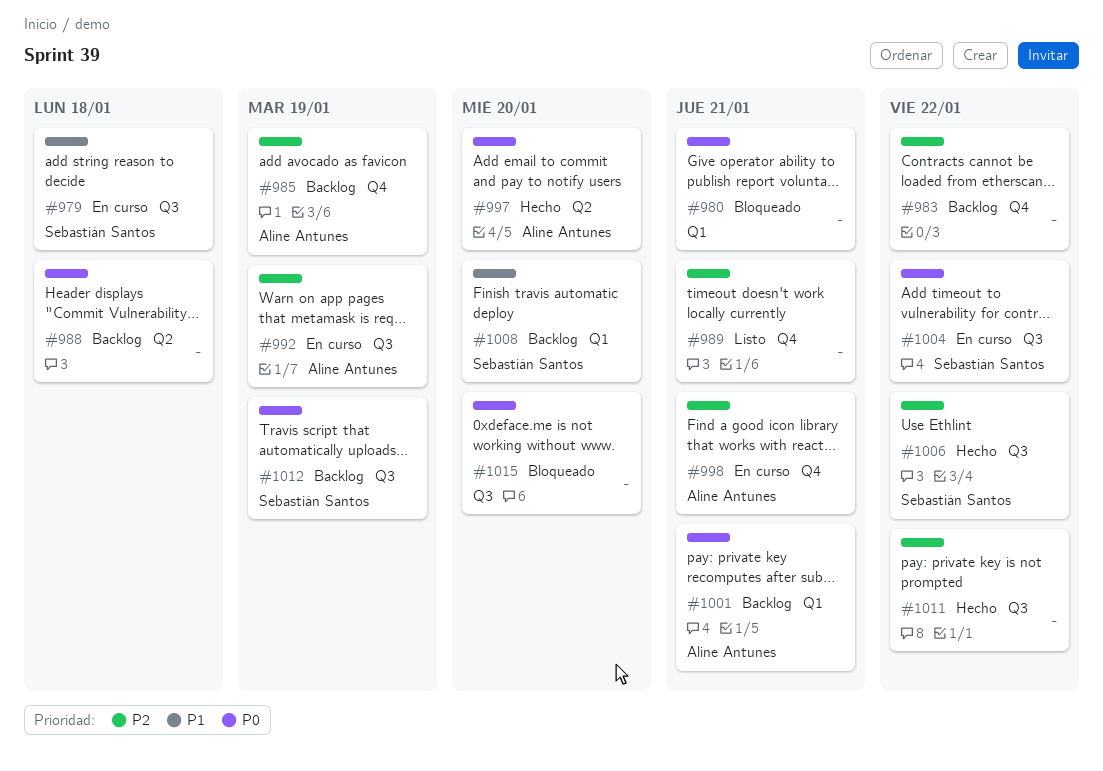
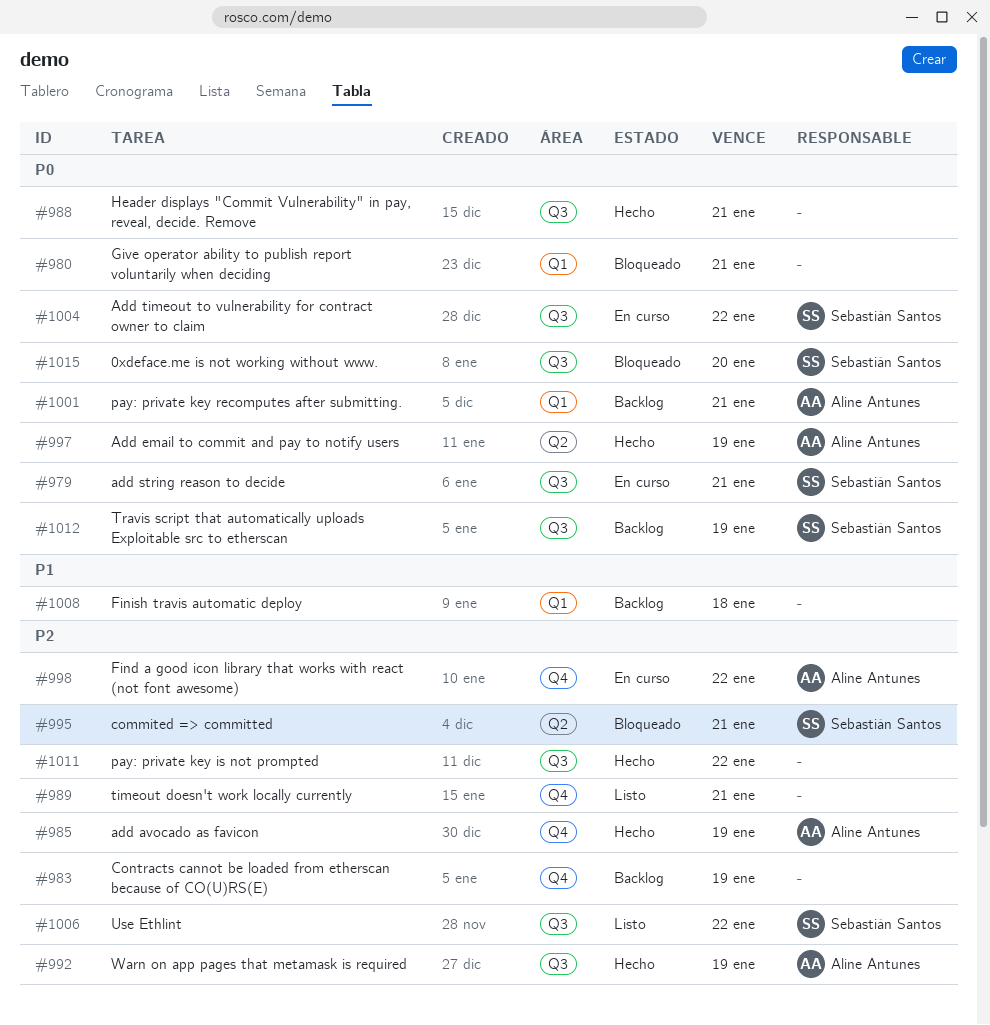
#979, priority: P1 -> P0
#979, due: Jan 18 -> Jan 21
#983, due: Jan 22 -> Jan 19
#985, status: Backlog -> Hecho
#988, status: Backlog -> Hecho
#988, label: Q2 -> Q3
#988, due: Jan 18 -> Jan 21
#992, status: En curso -> Hecho
#995: none -> present
#997, due: Jan 20 -> Jan 19
#998, due: Jan 21 -> Jan 22
#1006, status: Hecho -> Listo
#1008, owner: Sebastián Santos -> none
#1008, due: Jan 20 -> Jan 18
#1015, owner: none -> Sebastián Santos

